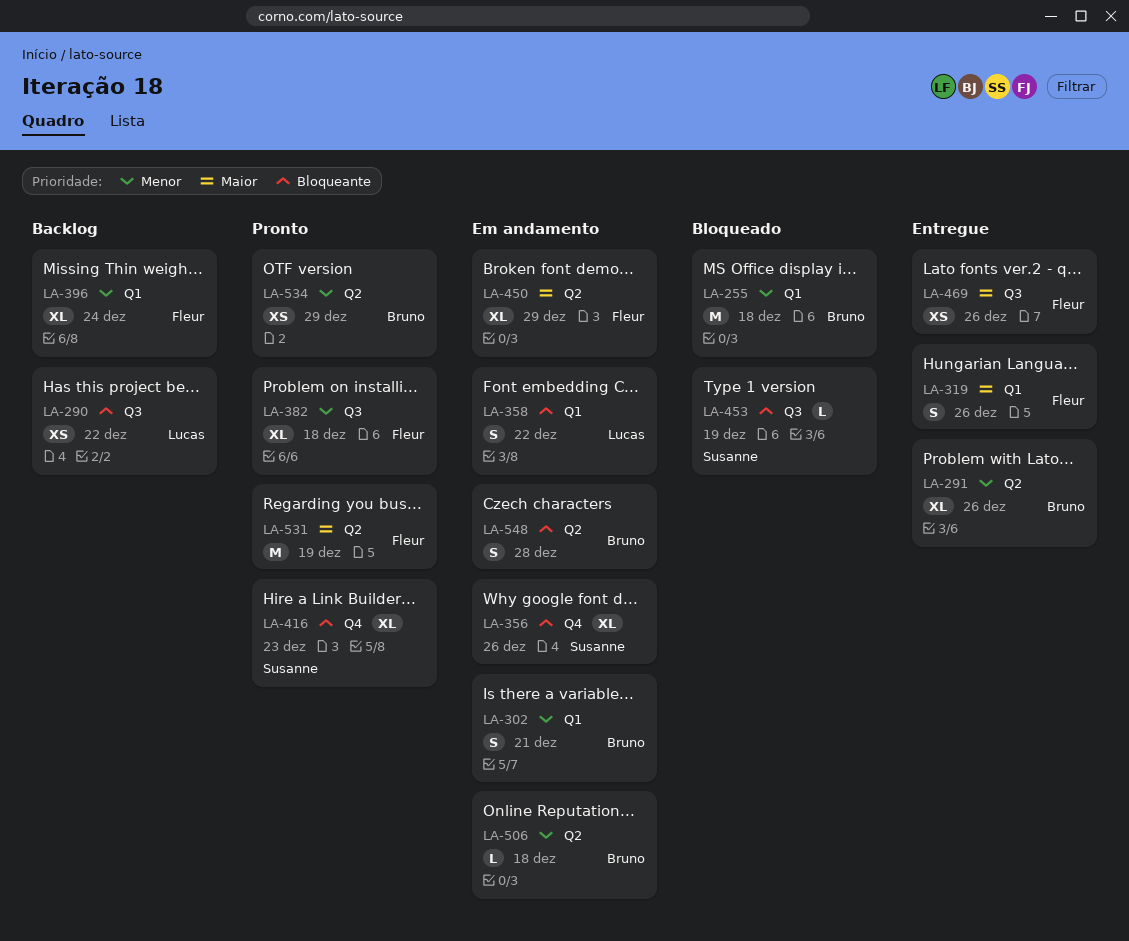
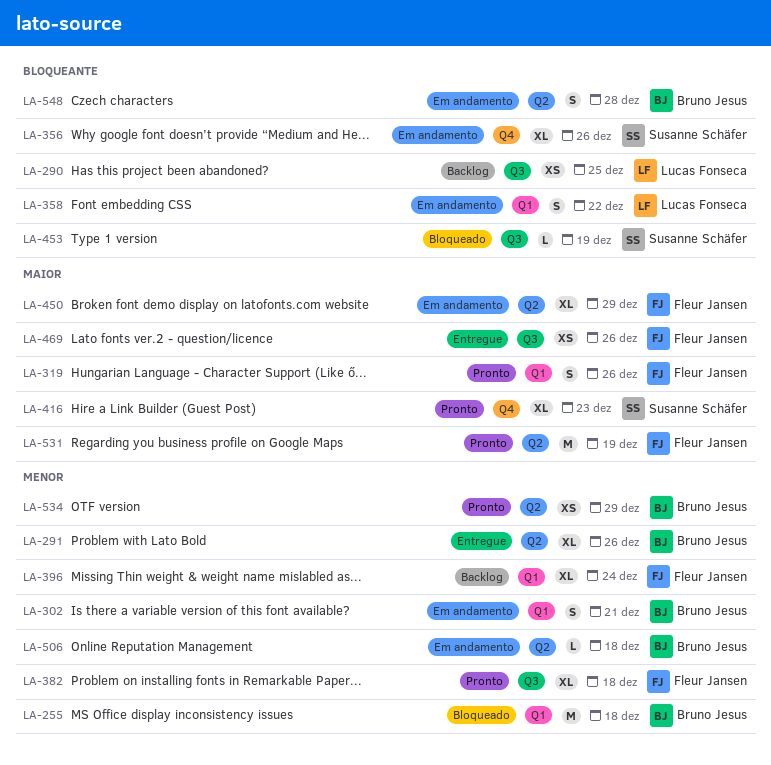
LA-290, due: Dec 22 -> Dec 25
LA-319, status: Entregue -> Pronto
LA-416, priority: Bloqueante -> Maior

